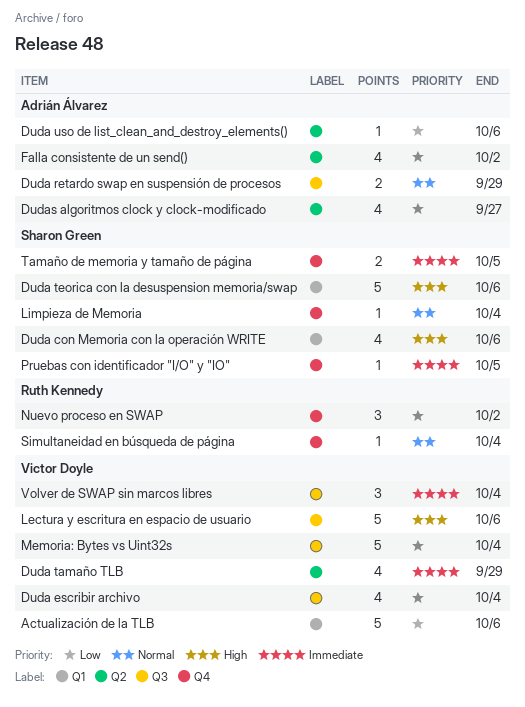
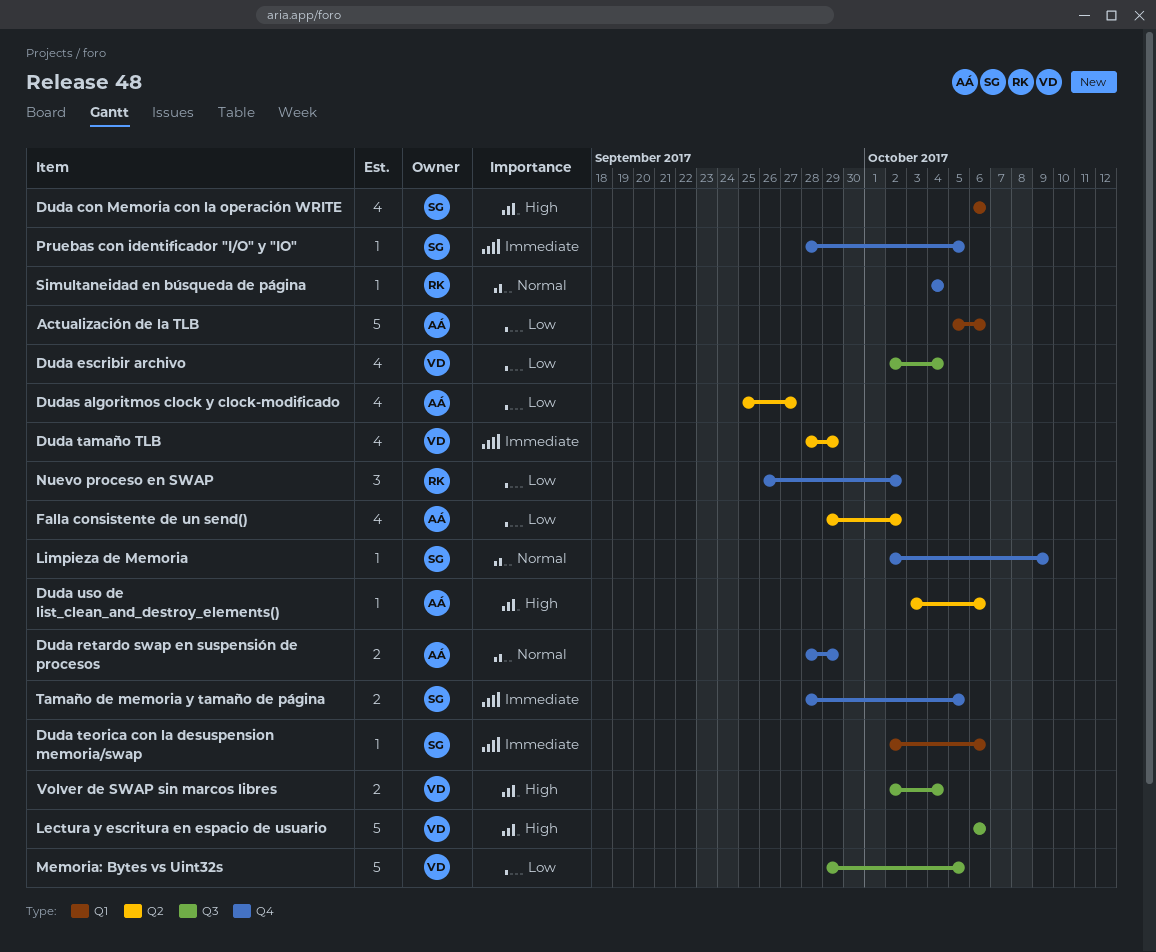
Actualización de la TLB, owner: Victor Doyle -> Adrián Álvarez
Duda retardo swap en suspensión de procesos, label: Q3 -> Q4
Duda teorica con la desuspension memoria/swap, priority: High -> Immediate
Duda teorica con la desuspension memoria/swap, estimate: 5 -> 1
Duda uso de list_clean_and_destroy_elements(), priority: Low -> High
Limpieza de Memoria, due: Oct 4 -> Oct 9
Memoria: Bytes vs Uint32s, due: Oct 4 -> Oct 5
Volver de SWAP sin marcos libres, priority: Immediate -> High
Volver de SWAP sin marcos libres, estimate: 3 -> 2

